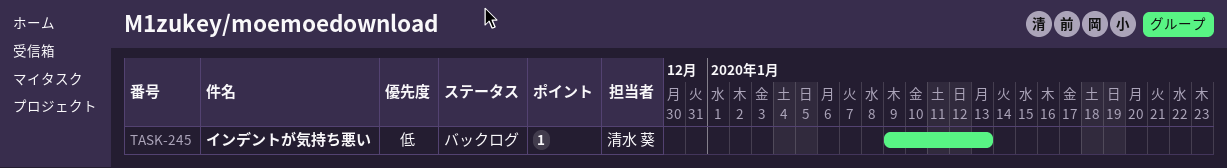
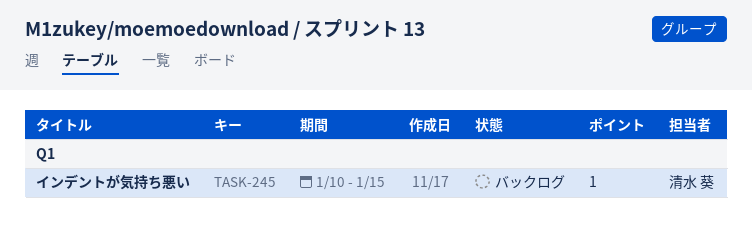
TASK-245, start: Jan 9 -> Jan 10
TASK-245, due: Jan 13 -> Jan 15

